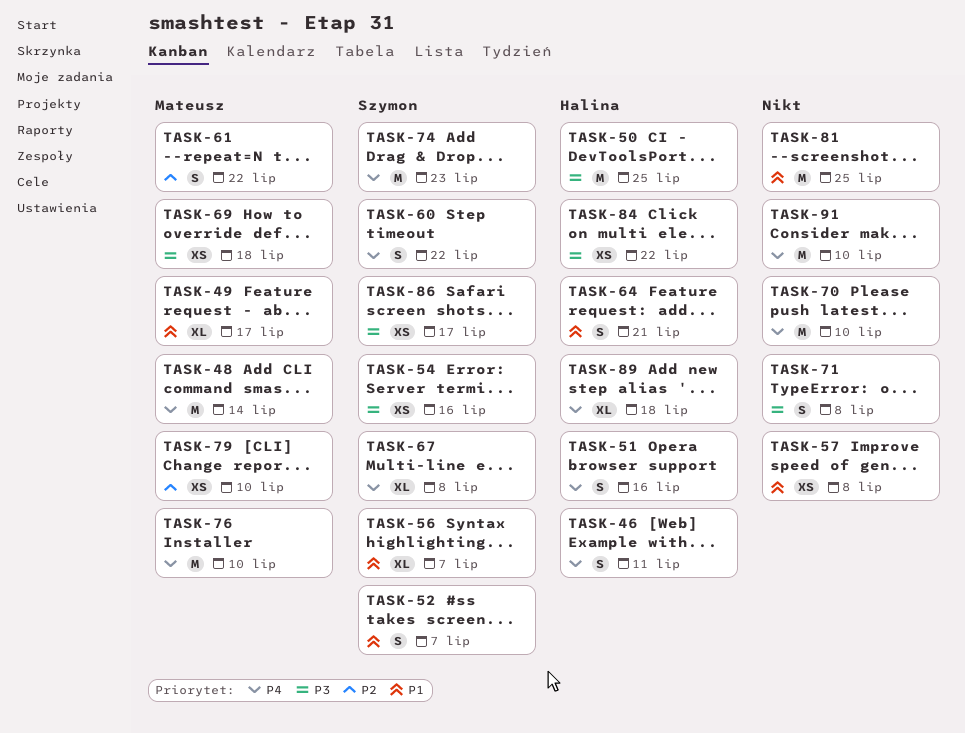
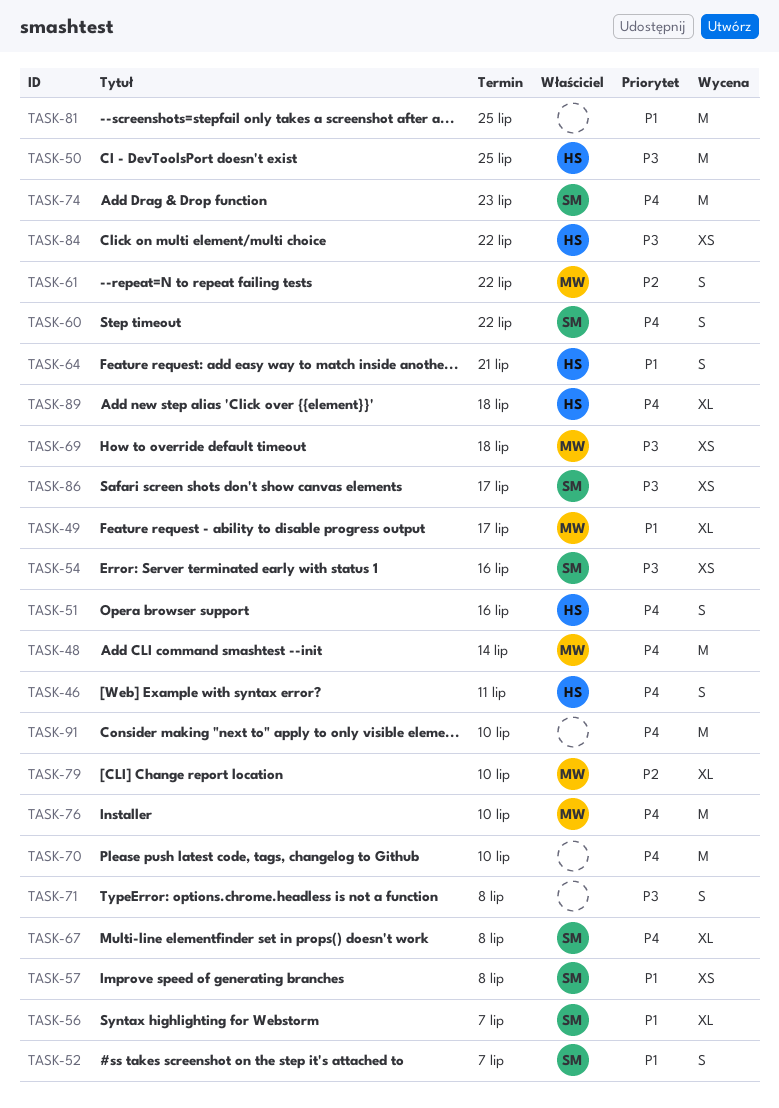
TASK-57, owner: none -> Szymon
TASK-79, estimate: XS -> XL

